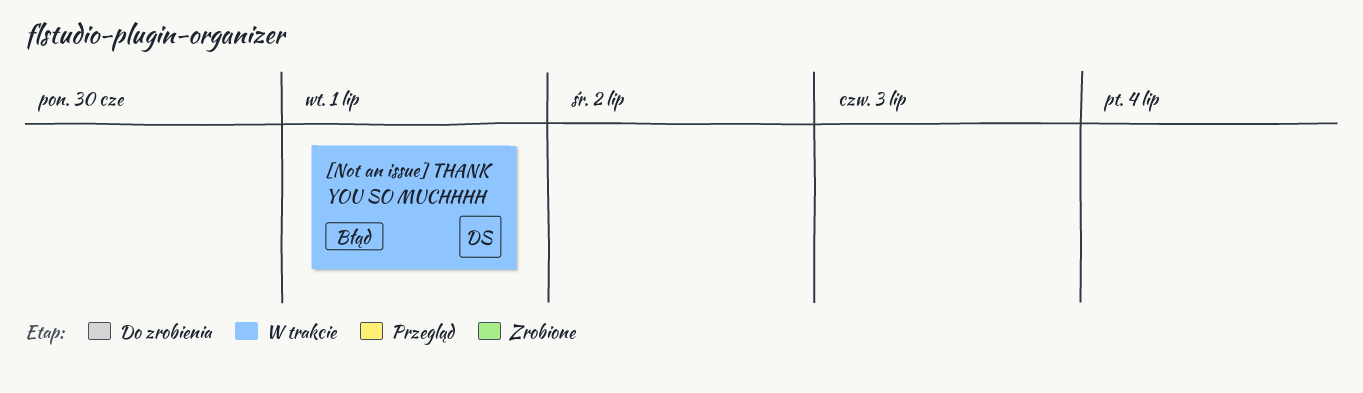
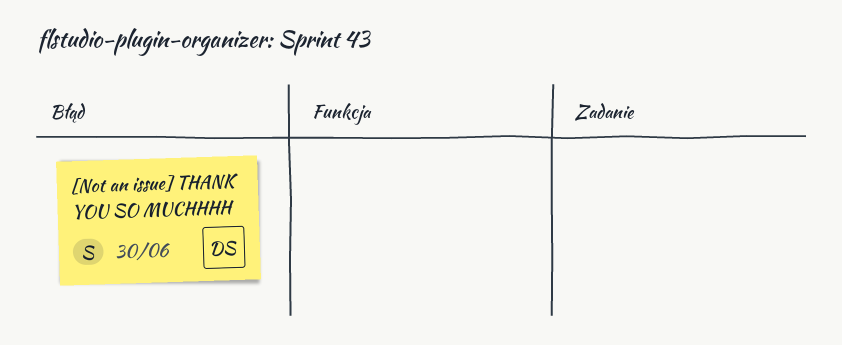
[Not an issue] THANK YOU SO MUCHHHH, due: Jul 1 -> Jun 30

